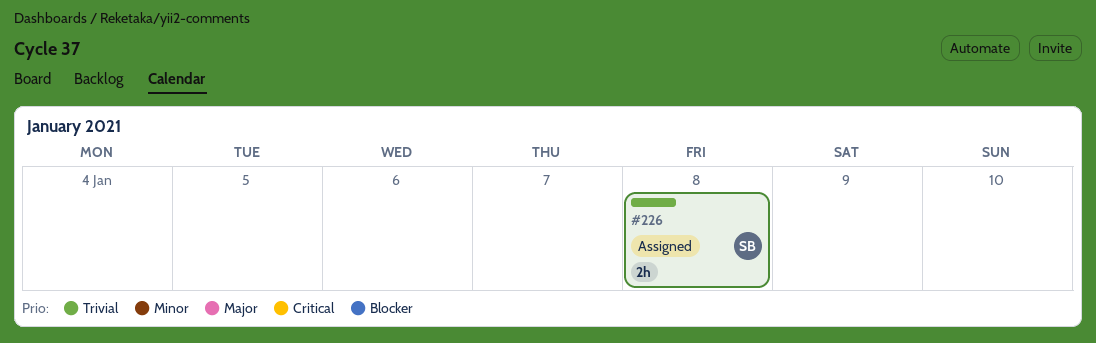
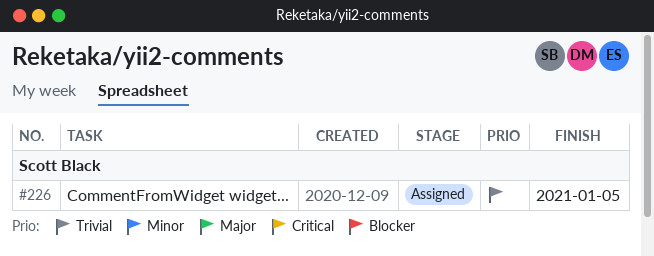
#226, due: Jan 8 -> Jan 5

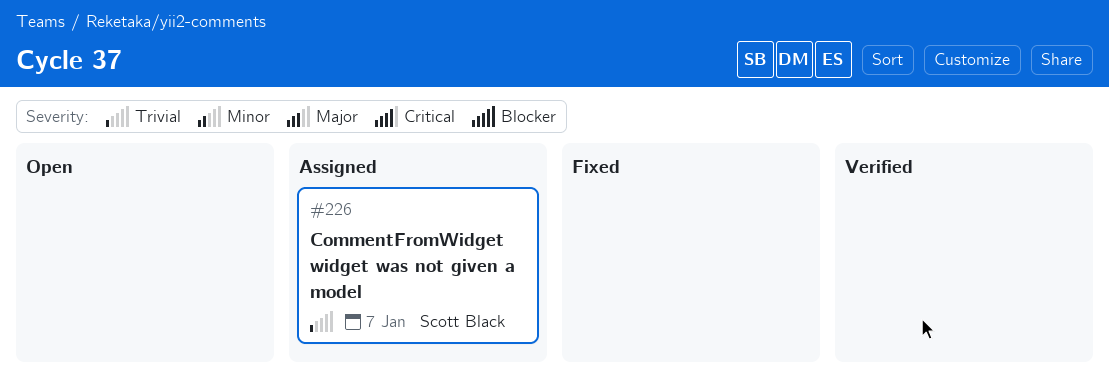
#226, due: Jan 5 -> Jan 7

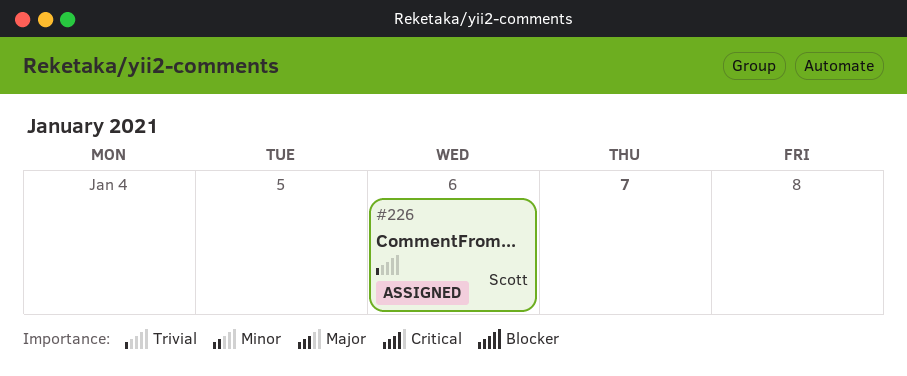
#226, due: Jan 7 -> Jan 6

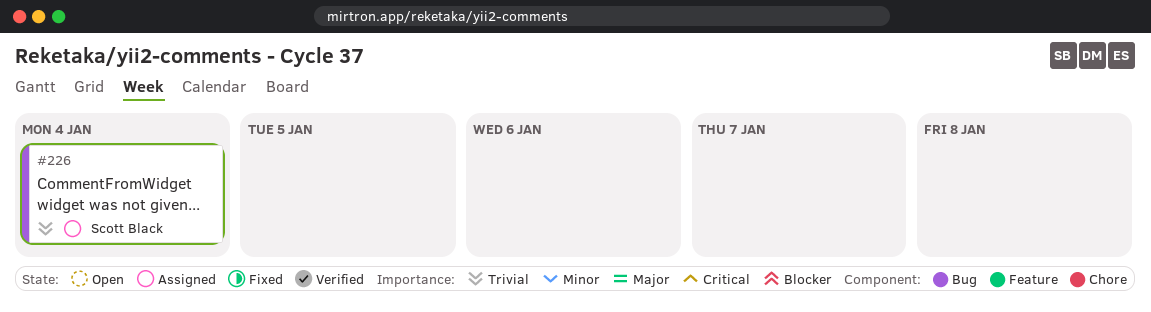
#226, due: Jan 6 -> Jan 4

